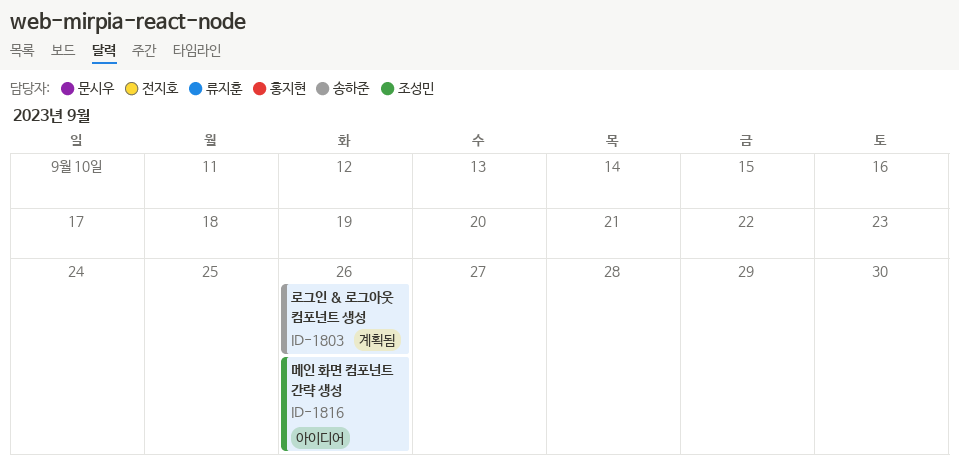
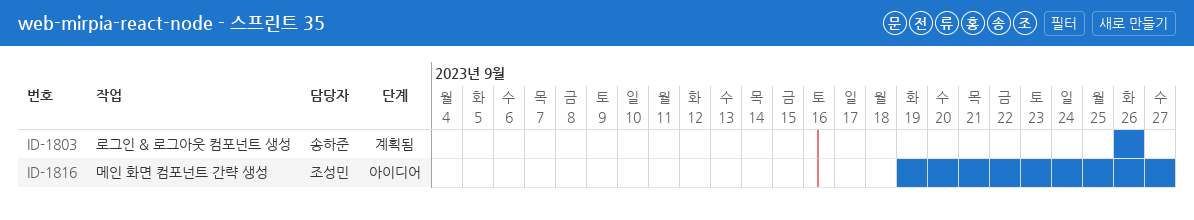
ID-1816, due: Sep 26 -> Sep 27

